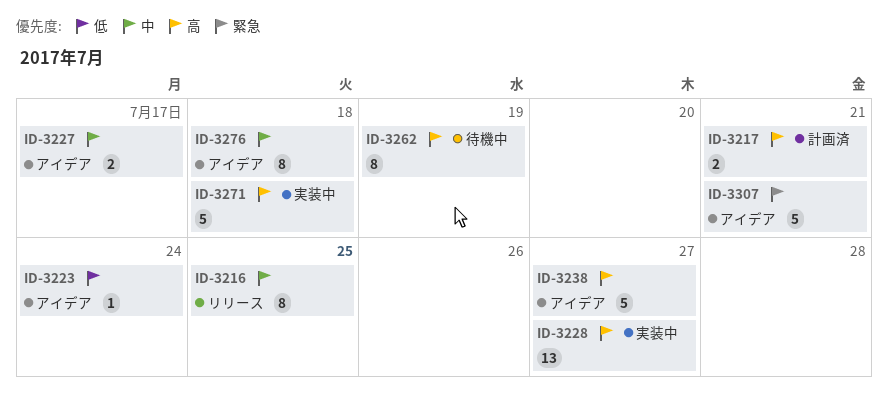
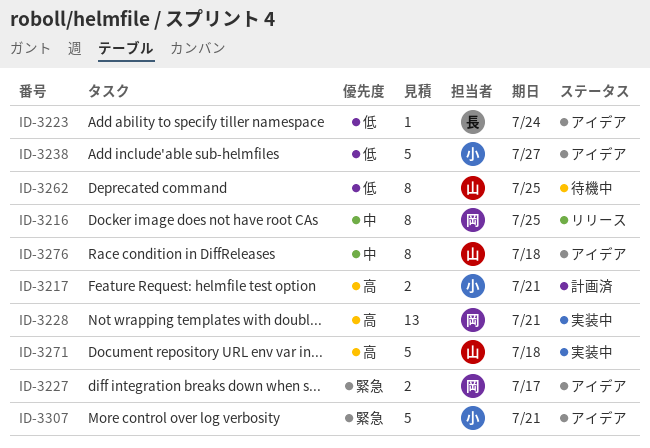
ID-3227, priority: 中 -> 緊急
ID-3228, due: Jul 27 -> Jul 21
ID-3238, priority: 高 -> 低
ID-3262, priority: 高 -> 低
ID-3262, due: Jul 19 -> Jul 25

